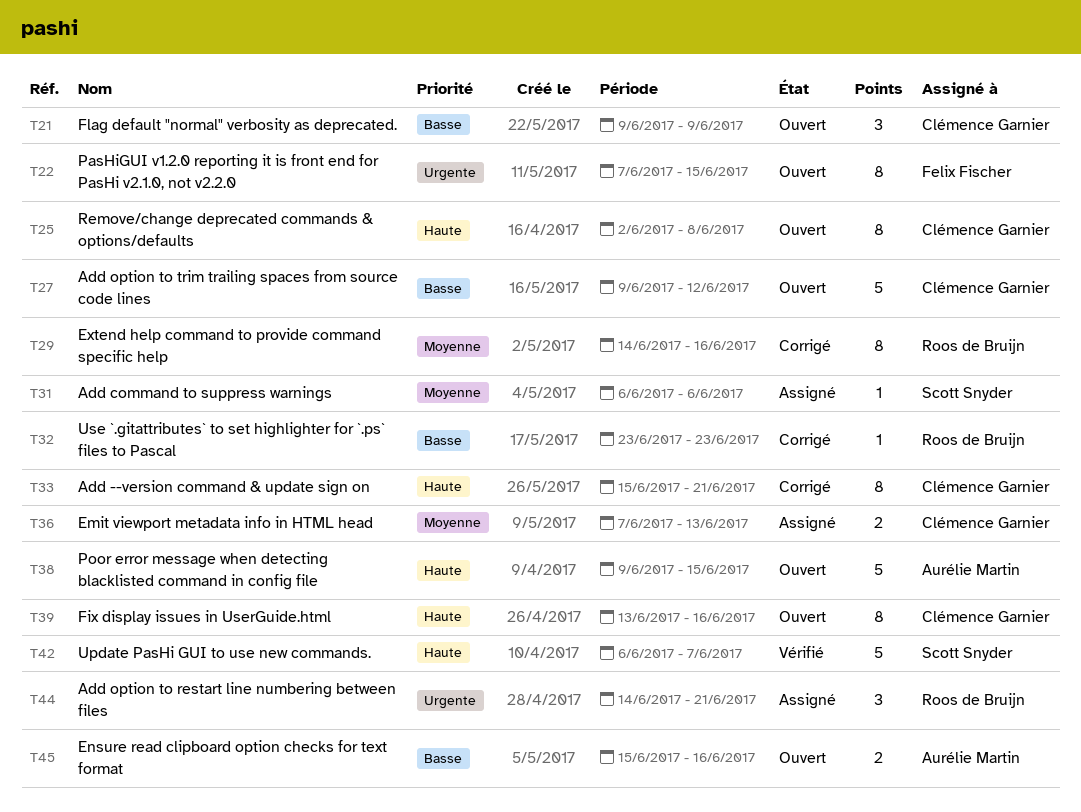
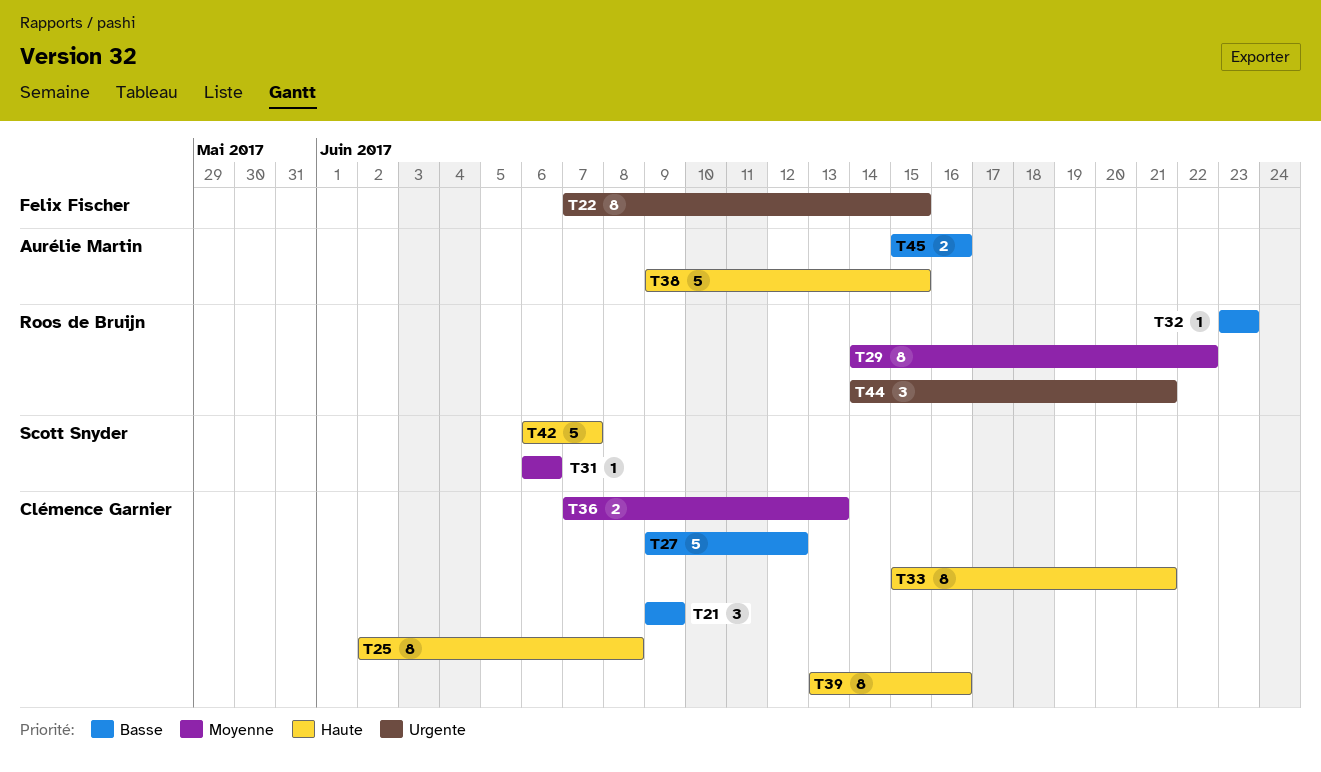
T29, due: Jun 16 -> Jun 22

